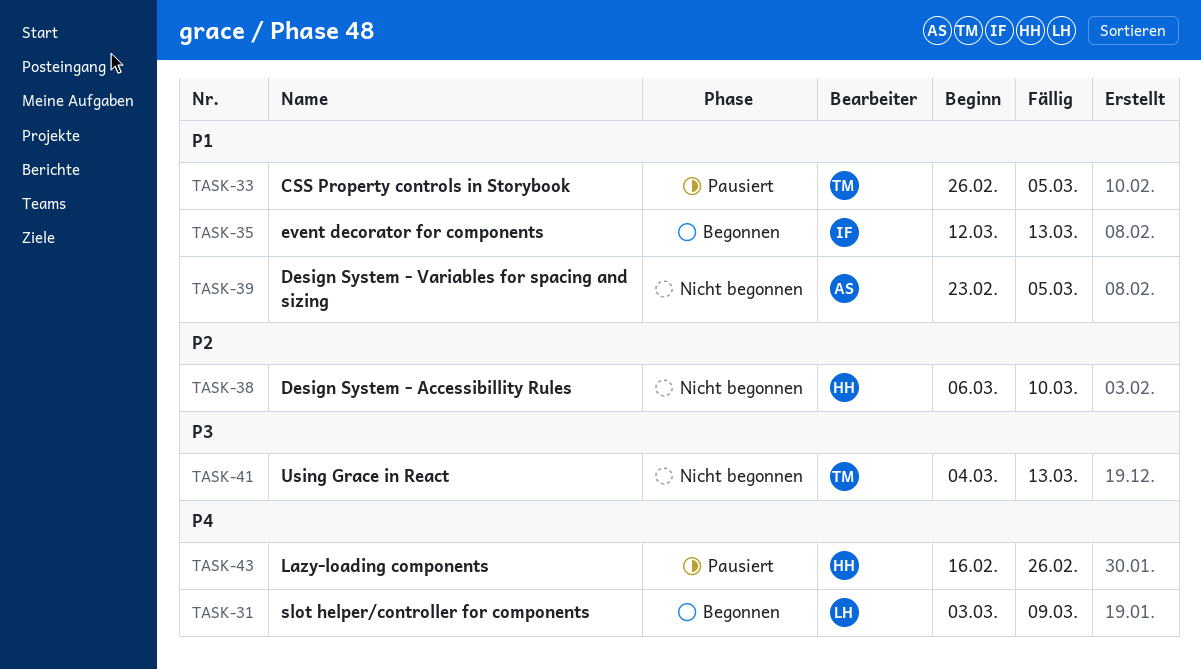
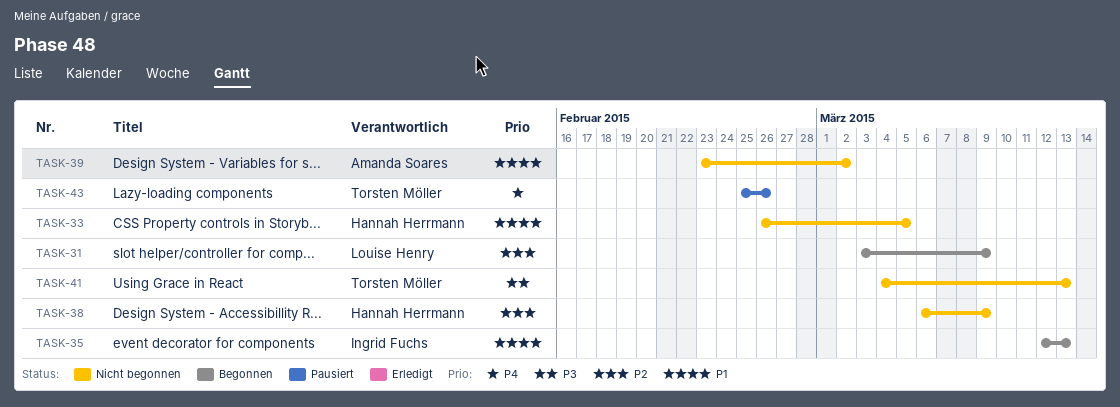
TASK-31, priority: P4 -> P2
TASK-33, status: Pausiert -> Nicht begonnen
TASK-33, owner: Torsten Möller -> Hannah Herrmann
TASK-38, due: Mar 10 -> Mar 9
TASK-39, due: Mar 5 -> Mar 2
TASK-43, owner: Hannah Herrmann -> Torsten Möller
TASK-43, start: Feb 16 -> Feb 25

